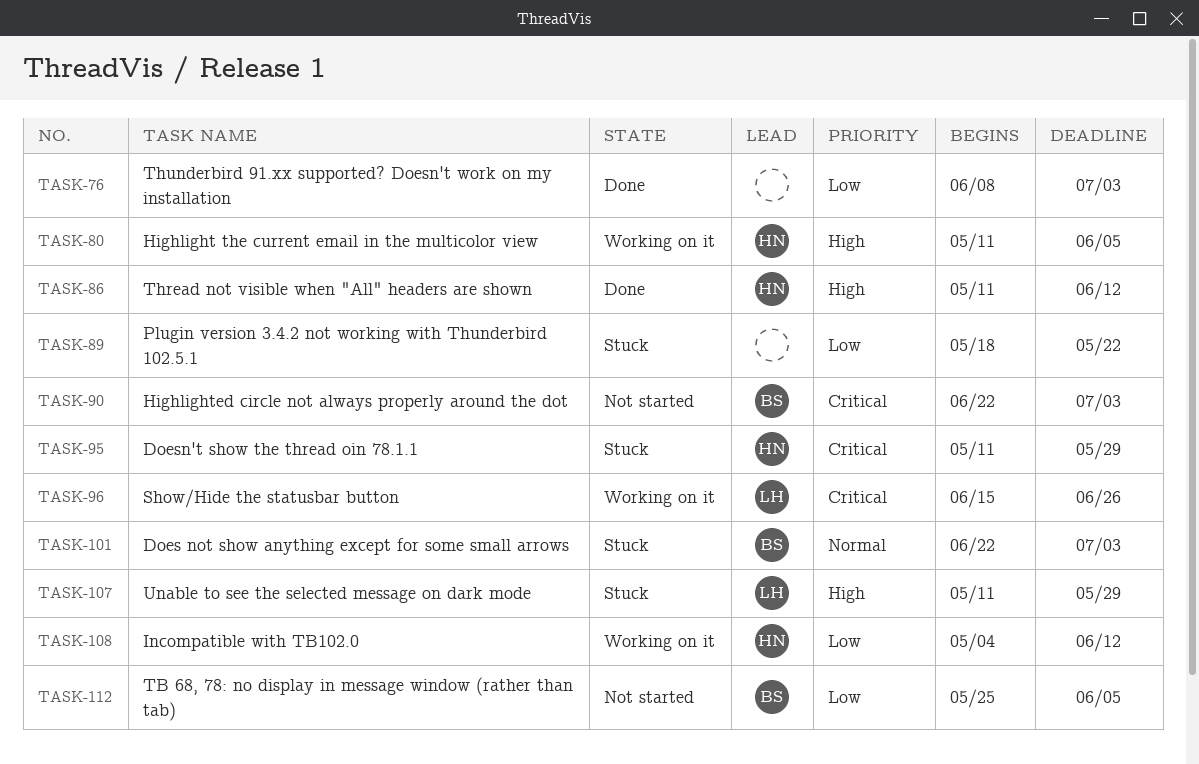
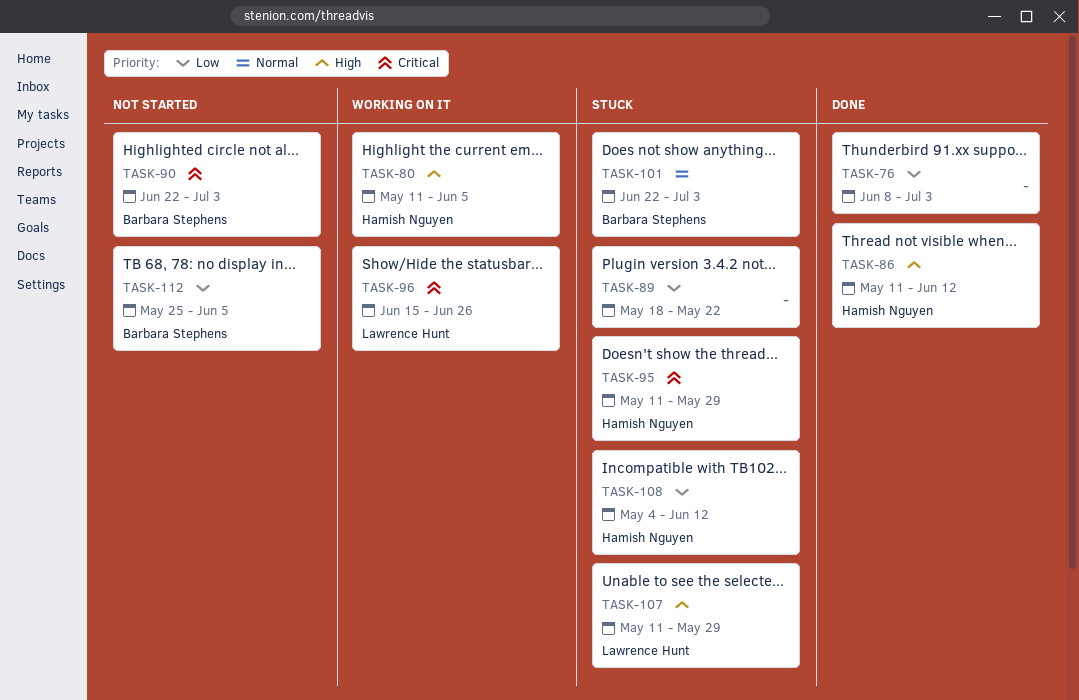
TASK-108, status: Working on it -> Stuck

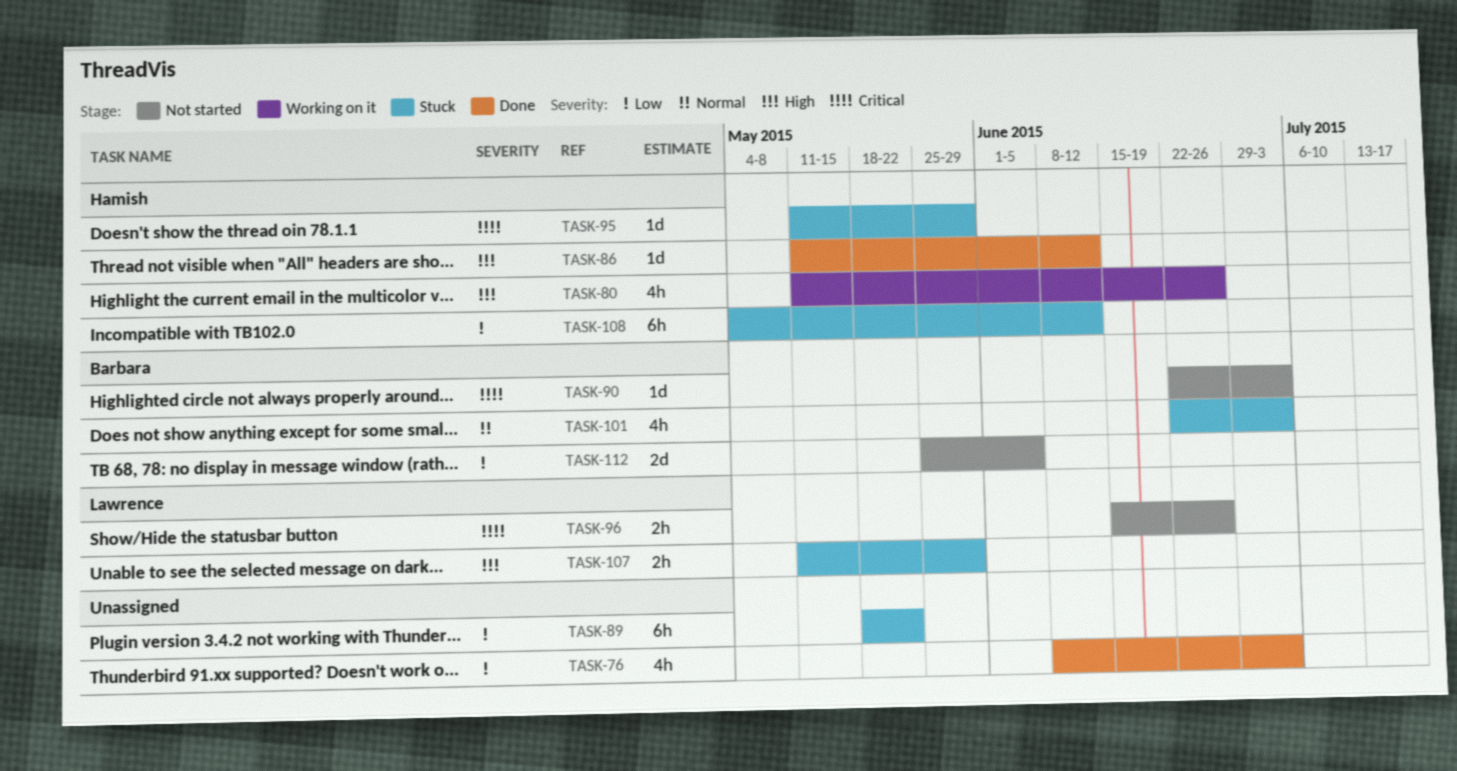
TASK-80, due: Jun 5 -> Jun 26
TASK-96, status: Working on it -> Not started

